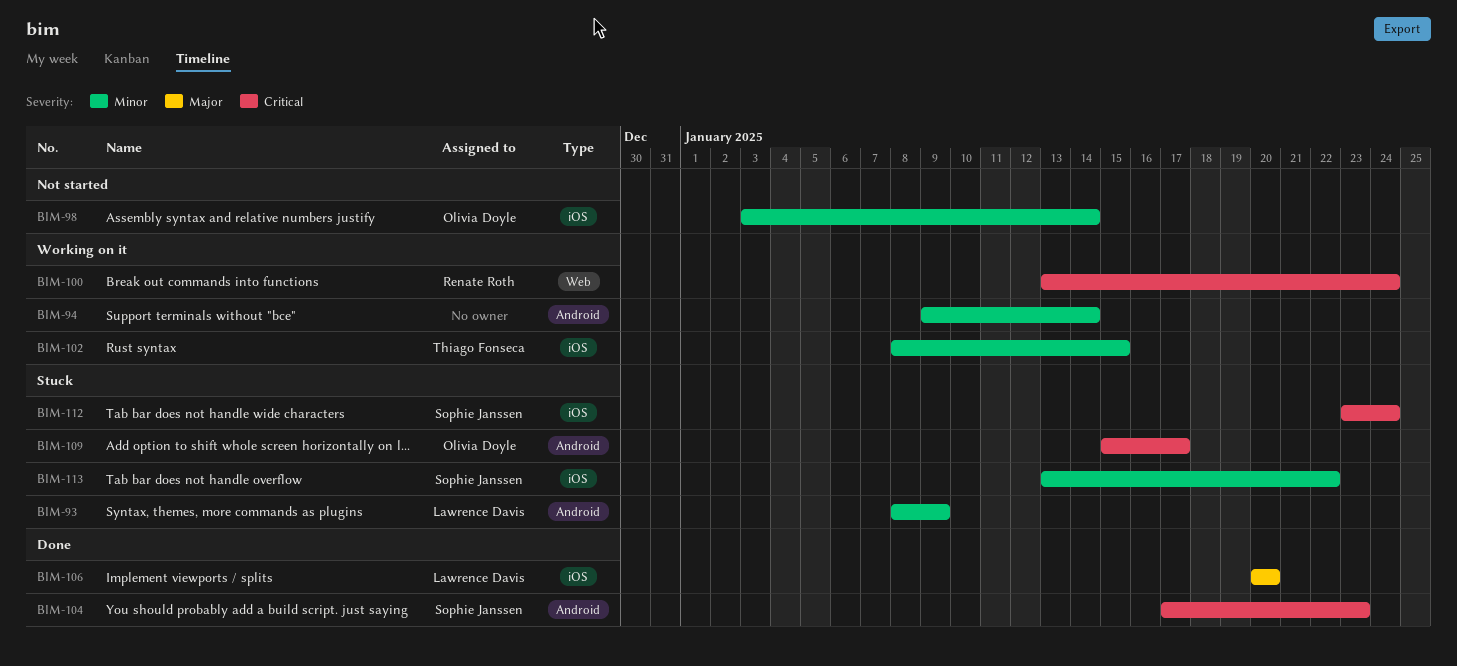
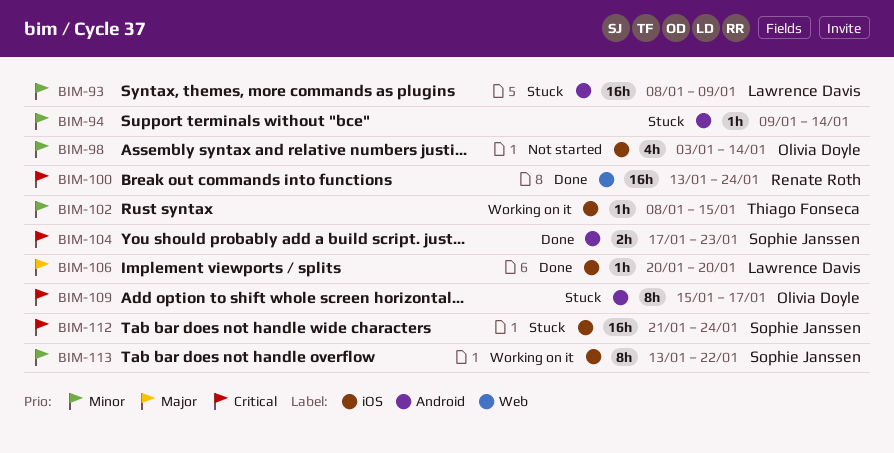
BIM-94, status: Working on it -> Stuck
BIM-100, status: Working on it -> Done
BIM-112, start: Jan 23 -> Jan 21
BIM-113, status: Stuck -> Working on it

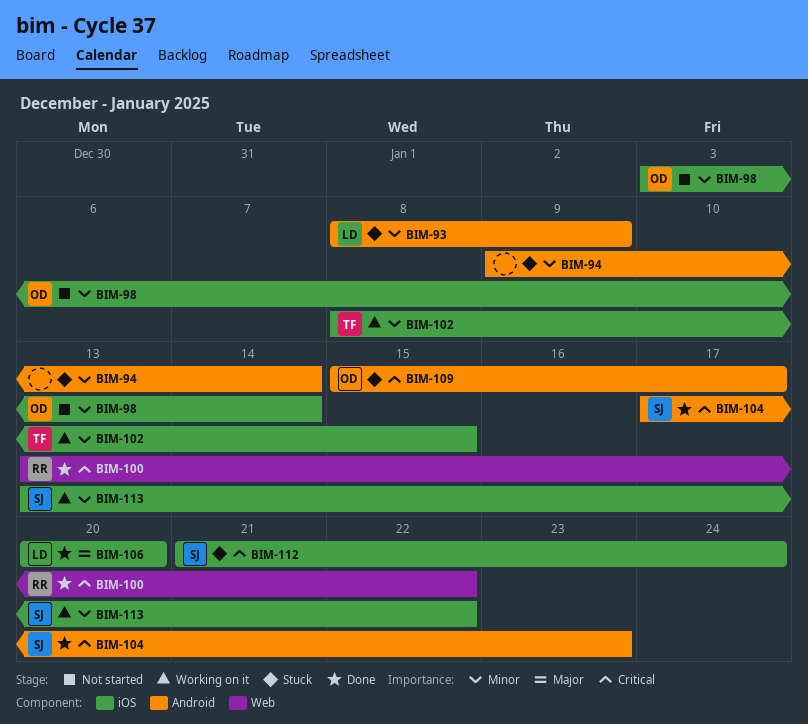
BIM-100, due: Jan 24 -> Jan 22

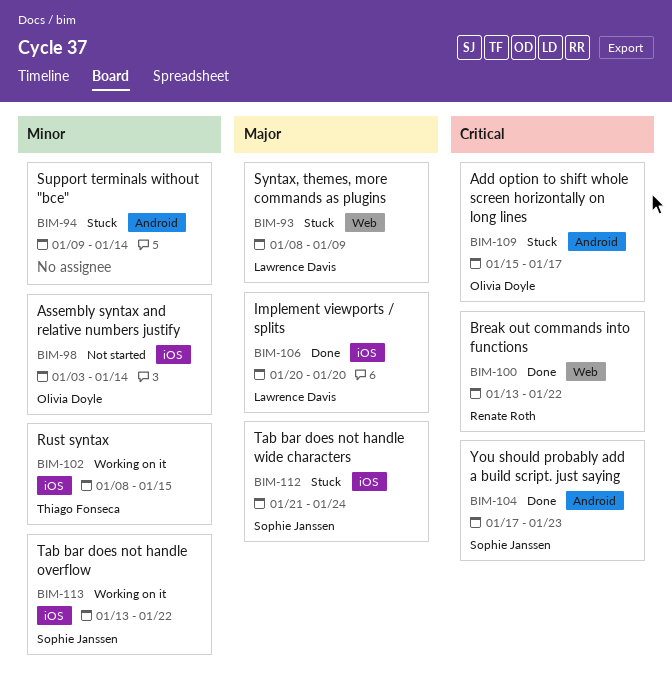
BIM-93, priority: Minor -> Major
BIM-93, label: Android -> Web
BIM-112, priority: Critical -> Major

